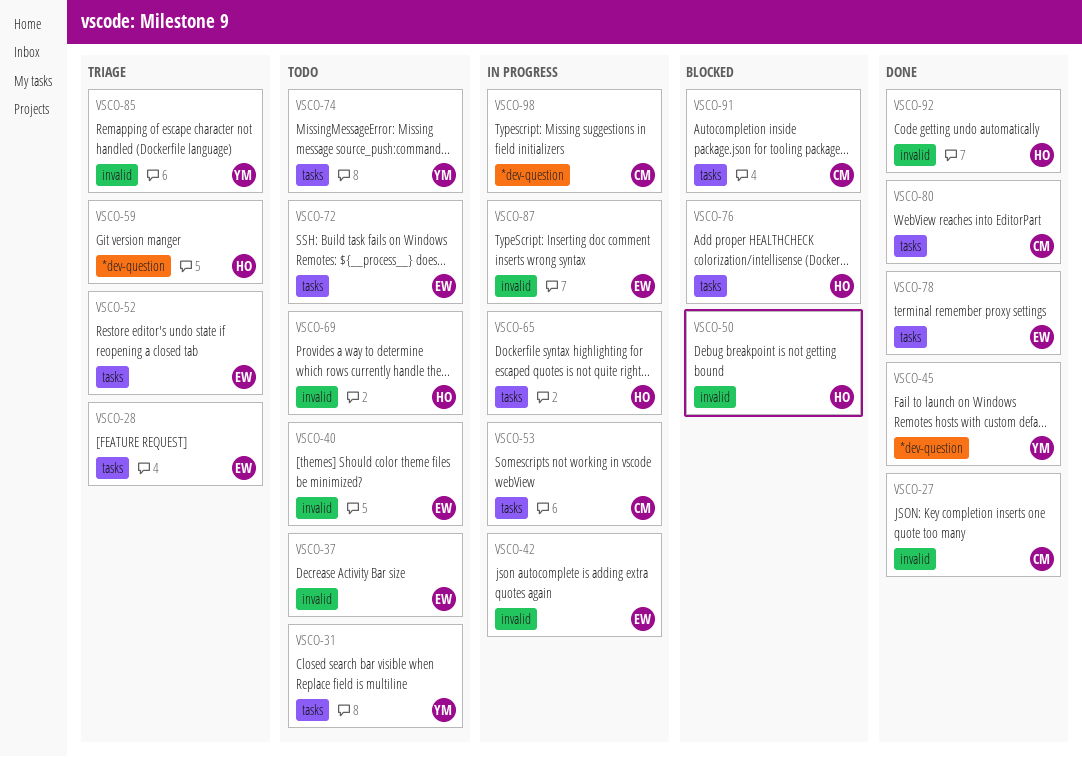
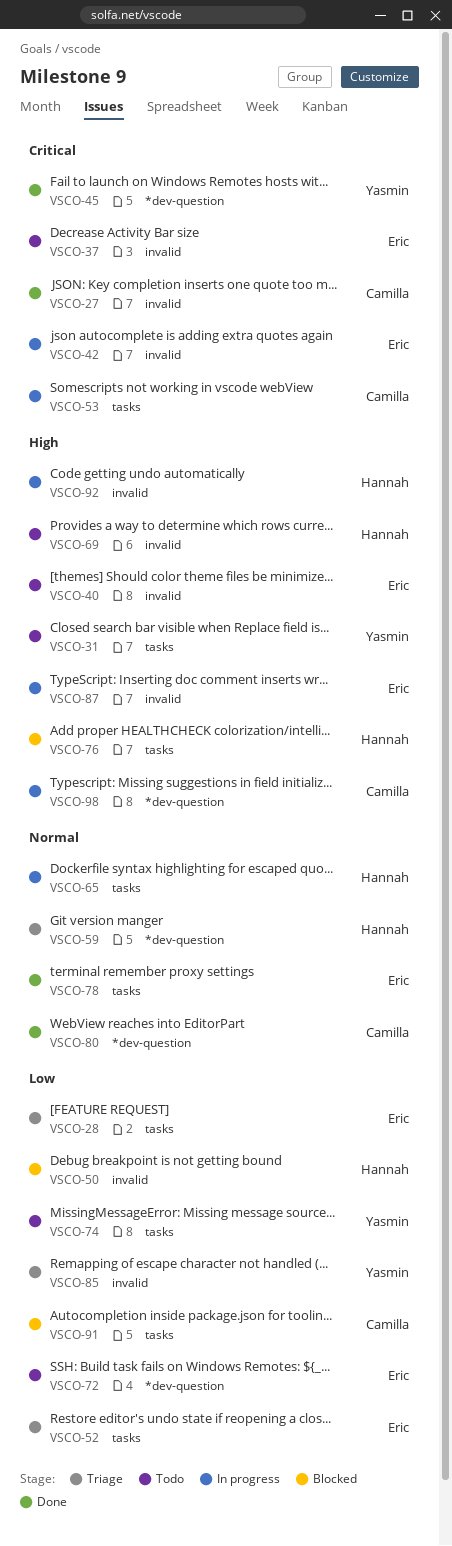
VSCO-72, label: tasks -> *dev-question
VSCO-80, label: tasks -> *dev-question
VSCO-92, status: Done -> In progress

